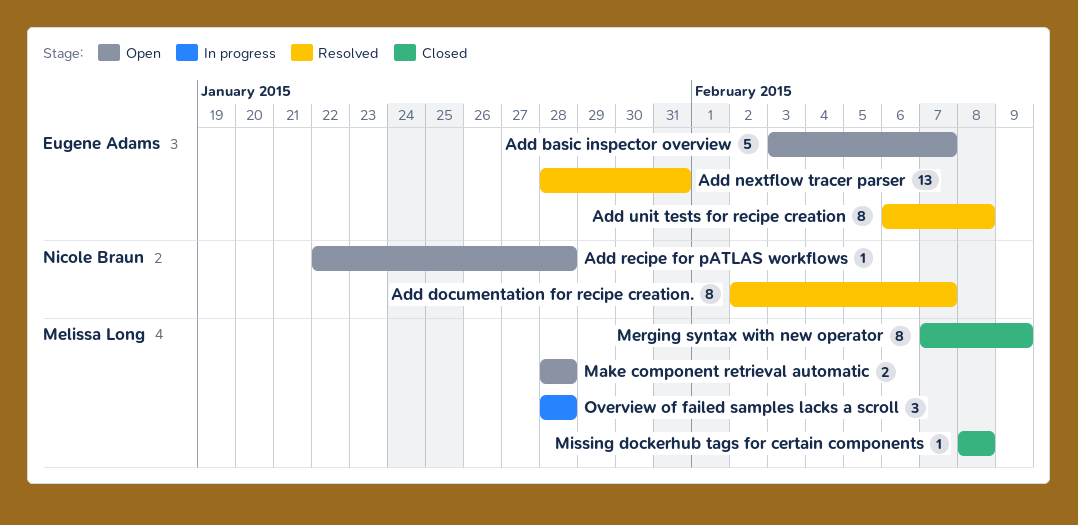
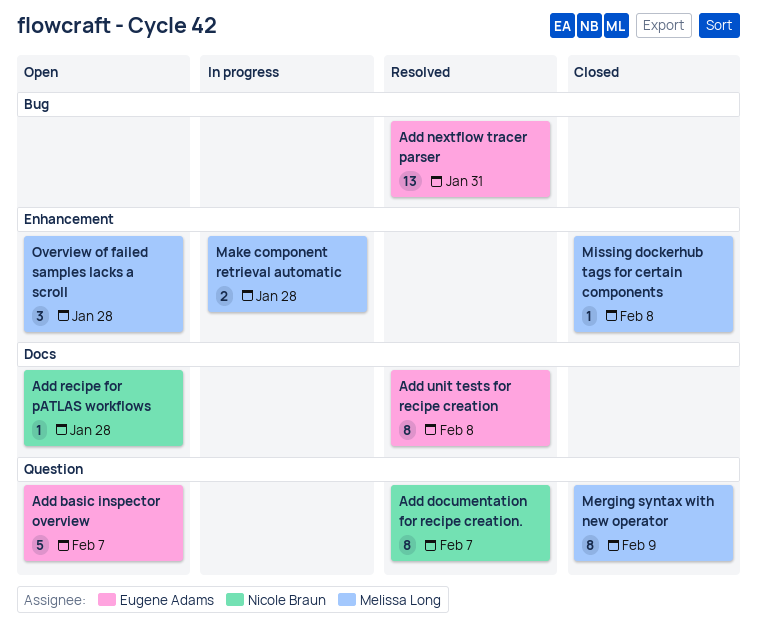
Make component retrieval automatic, status: Open -> In progress
Overview of failed samples lacks a scroll, status: In progress -> Open

